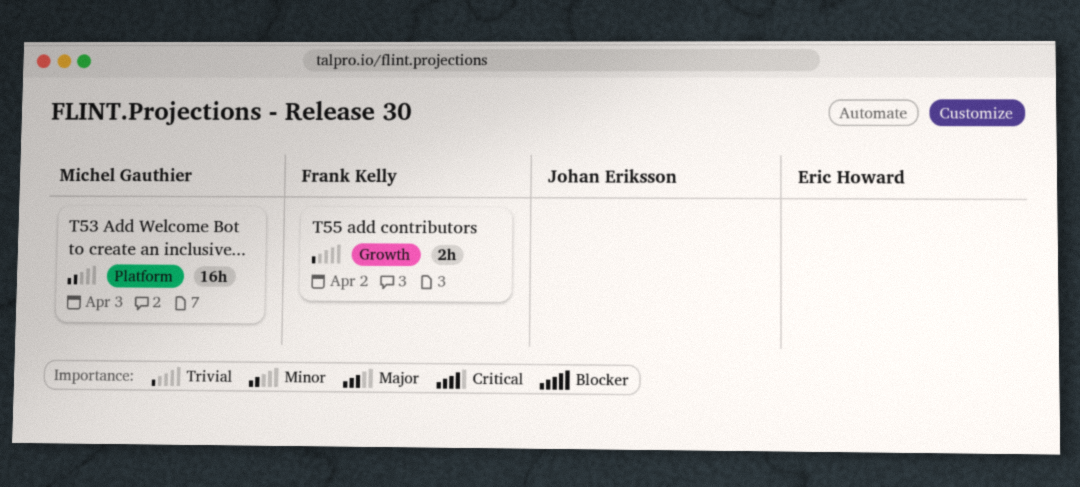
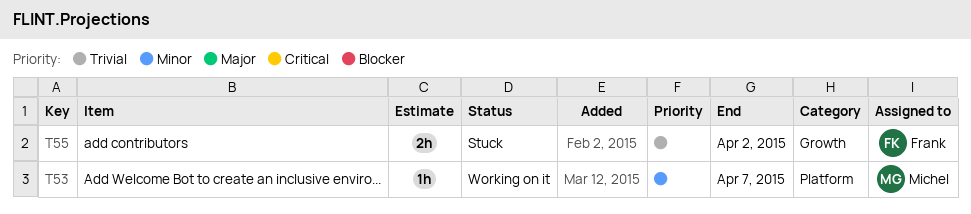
T53, estimate: 16h -> 1h
T53, due: Apr 3 -> Apr 7

